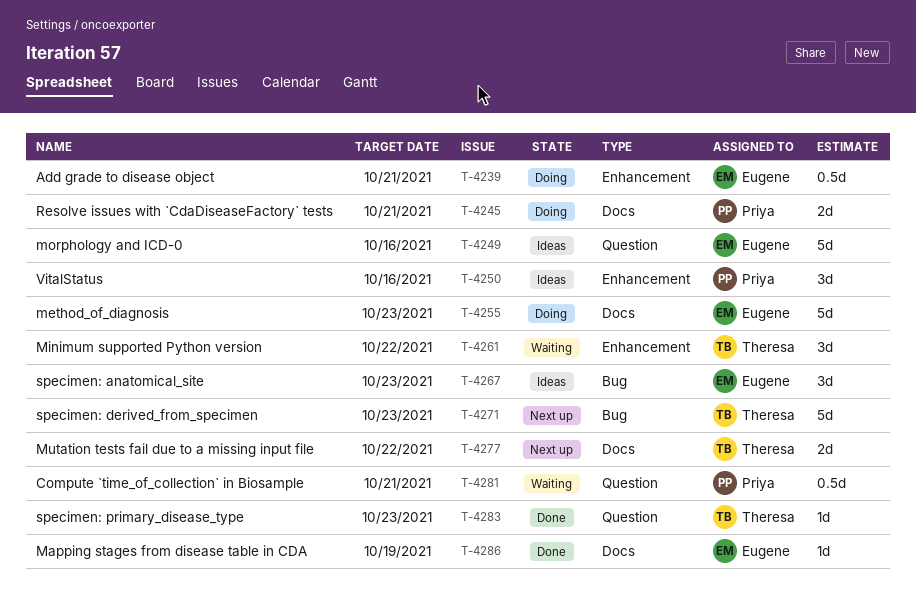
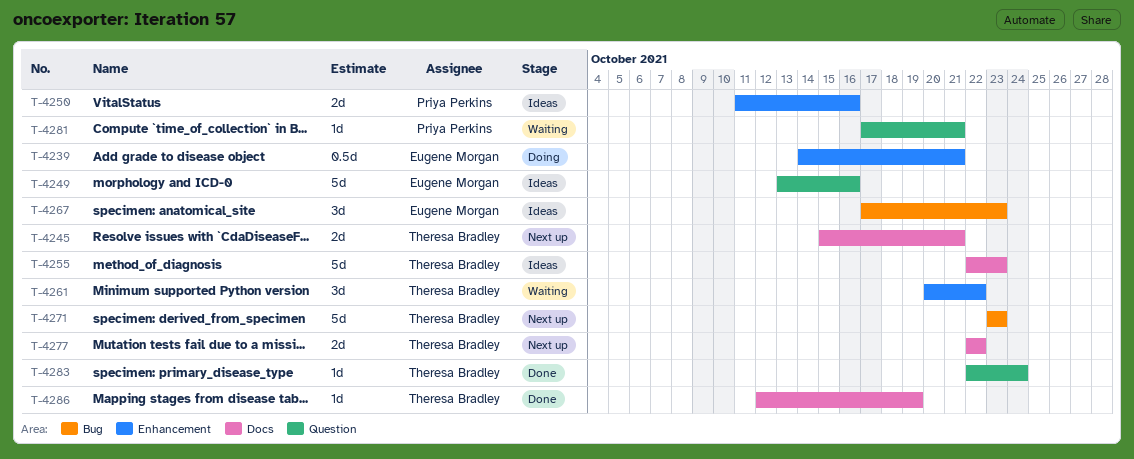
T-4245, status: Doing -> Next up
T-4245, owner: Priya Perkins -> Theresa Bradley
T-4250, estimate: 3d -> 2d
T-4255, status: Doing -> Ideas
T-4255, owner: Eugene Morgan -> Theresa Bradley
T-4281, estimate: 0.5d -> 1d
T-4283, due: Oct 23 -> Oct 24
T-4286, owner: Eugene Morgan -> Theresa Bradley

